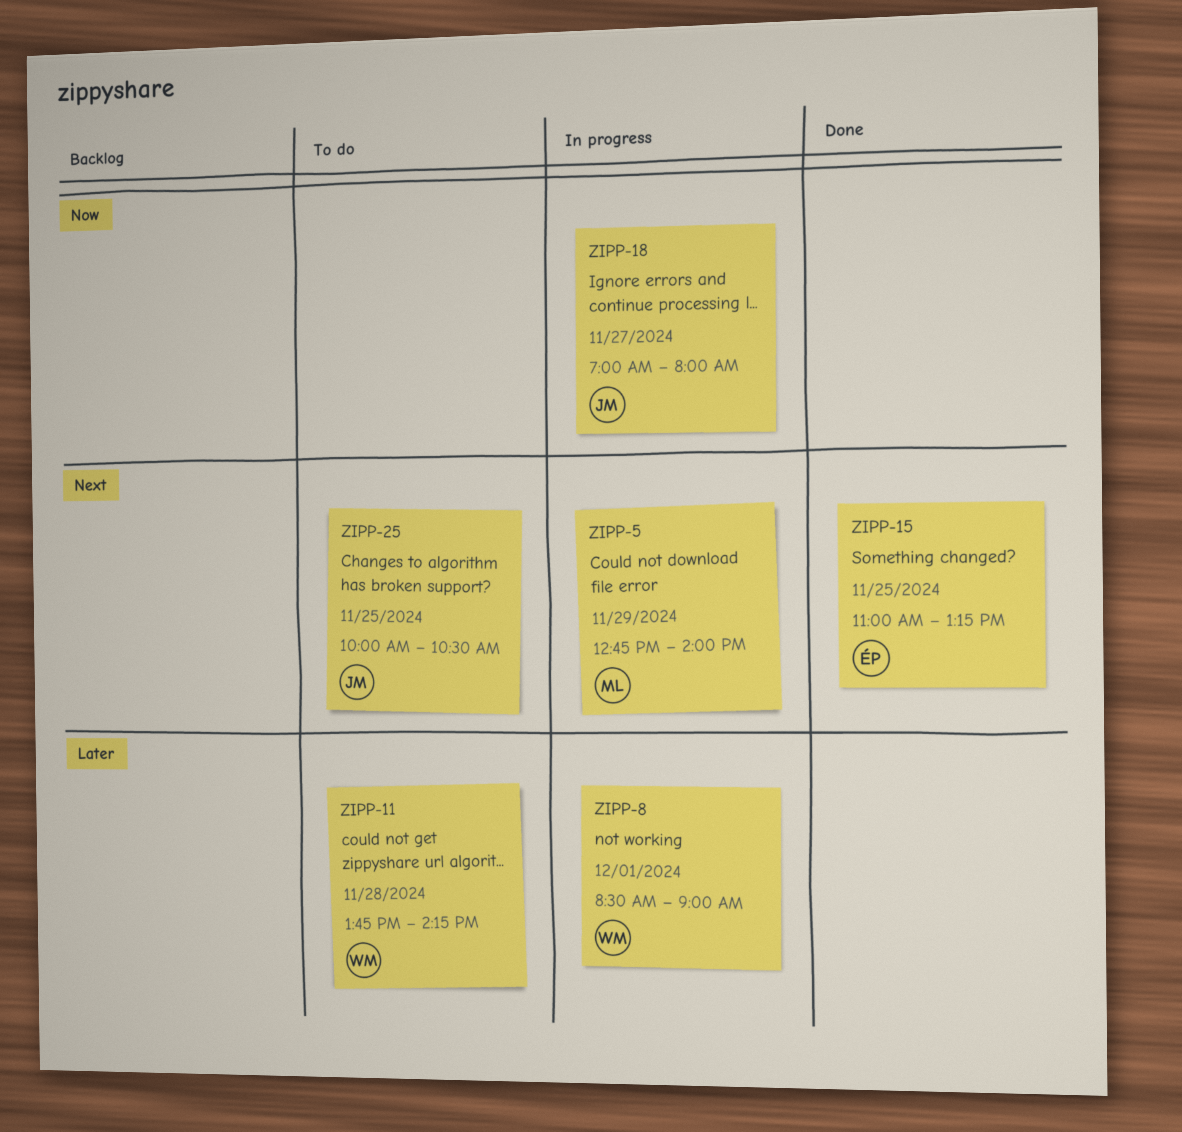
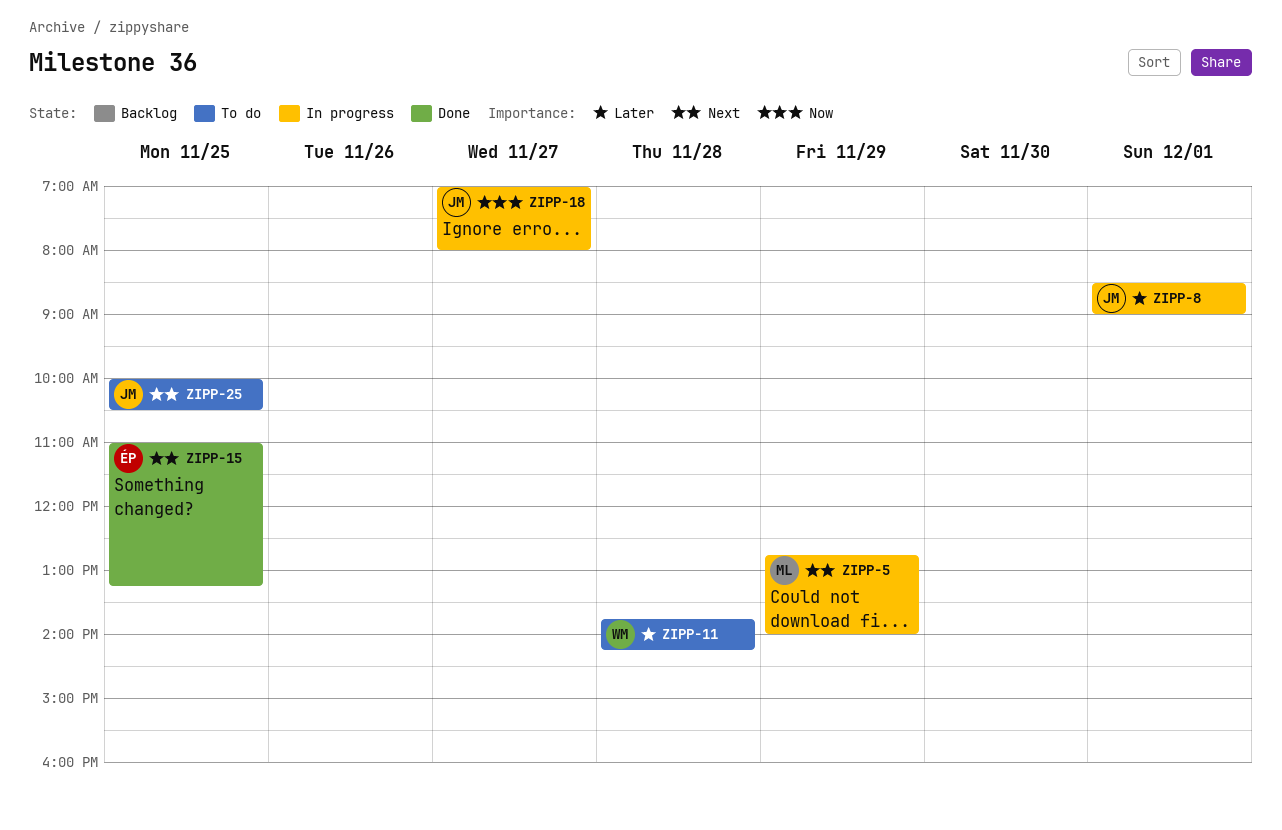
ZIPP-8, owner: WM -> JM

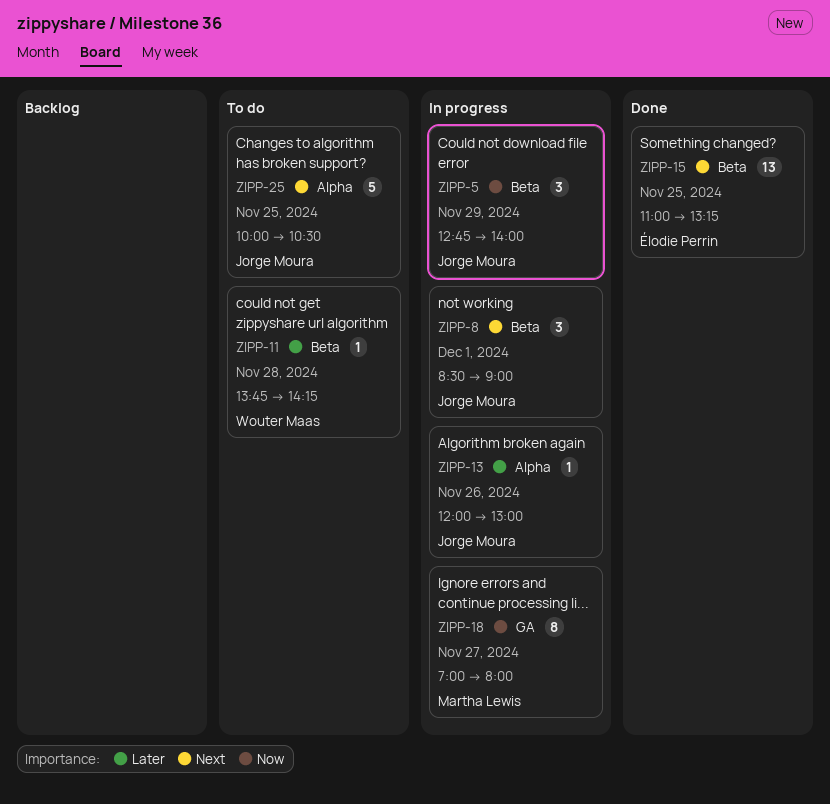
ZIPP-5, owner: Martha Lewis -> Jorge Moura
ZIPP-5, priority: Next -> Now
ZIPP-8, priority: Later -> Next
ZIPP-13: none -> present
ZIPP-18, owner: Jorge Moura -> Martha Lewis

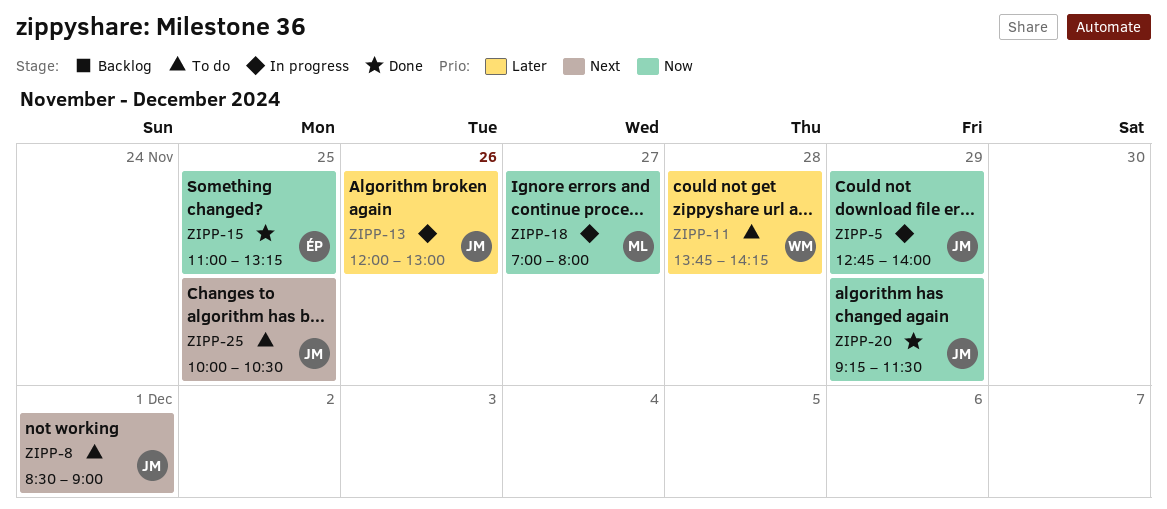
ZIPP-8, status: In progress -> To do
ZIPP-15, priority: Next -> Now
ZIPP-20: none -> present

